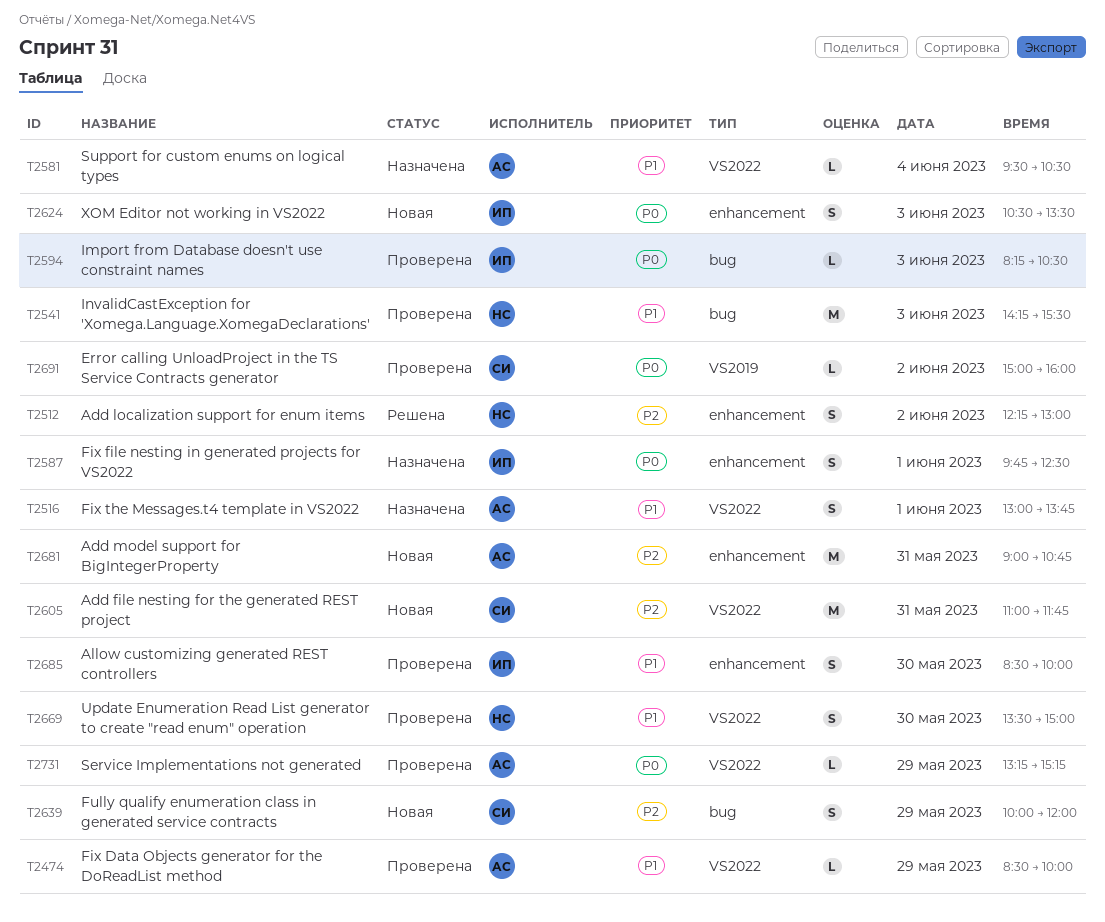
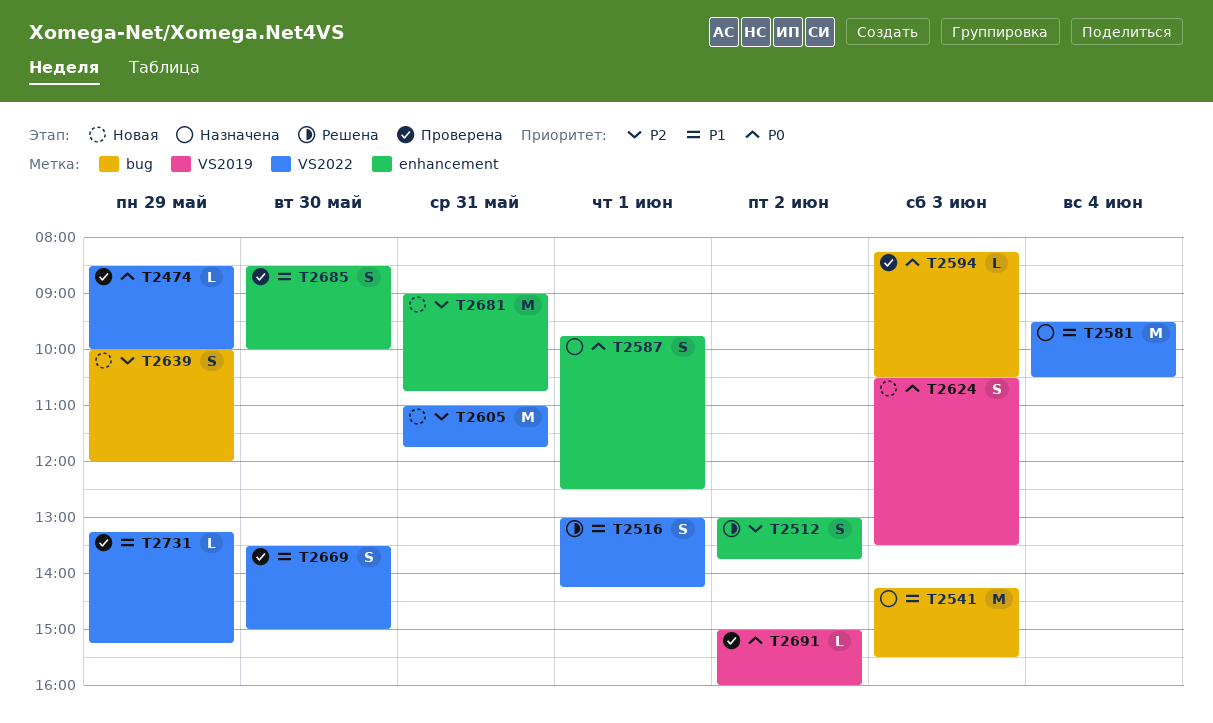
T2474, priority: P1 -> P0
T2512, begins: 12:15 -> 13:00
T2512, ends: 13:00 -> 13:45
T2516, status: Назначена -> Решена
T2516, ends: 13:45 -> 14:15
T2541, status: Проверена -> Назначена
T2581, estimate: L -> M
T2624, label: enhancement -> VS2019
T2731, priority: P0 -> P1

